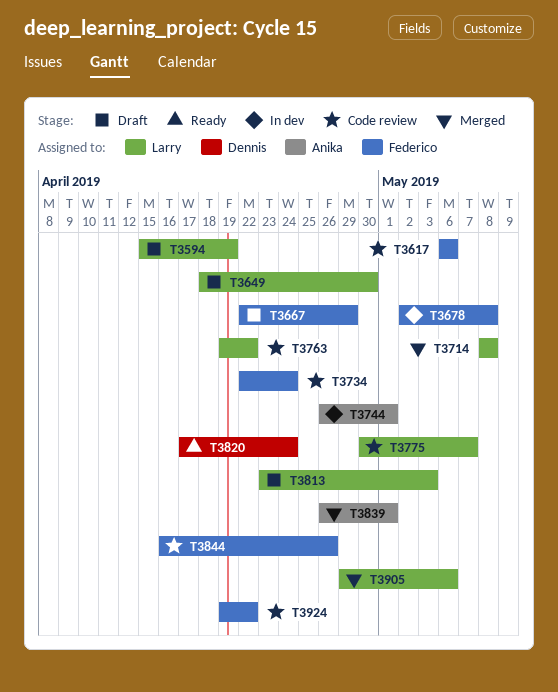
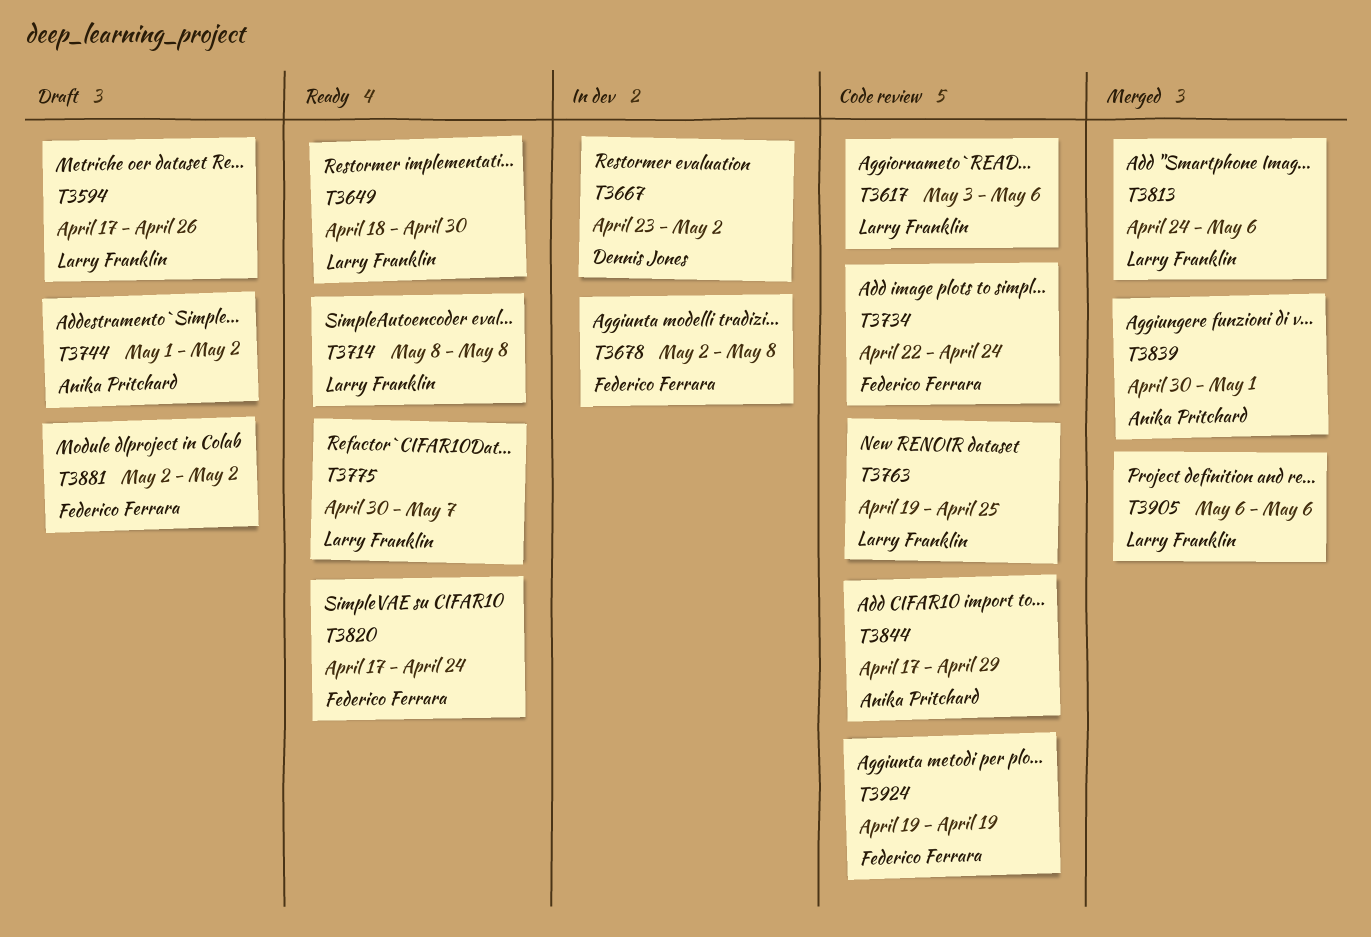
T3594, start: Apr 15 -> Apr 17
T3594, due: Apr 19 -> Apr 26
T3617, owner: Federico Ferrara -> Larry Franklin
T3617, start: May 6 -> May 3
T3649, status: Draft -> Ready
T3667, status: Draft -> In dev
T3667, owner: Federico Ferrara -> Dennis Jones
T3667, start: Apr 22 -> Apr 23
T3667, due: Apr 29 -> May 2
T3714, status: Merged -> Ready
T3744, status: In dev -> Draft
T3744, start: Apr 26 -> May 1
T3744, due: May 1 -> May 2
T3763, due: Apr 22 -> Apr 25
T3775, status: Code review -> Ready
T3813, status: Draft -> Merged
T3813, start: Apr 23 -> Apr 24
T3813, due: May 3 -> May 6
T3820, owner: Dennis Jones -> Federico Ferrara
T3839, start: Apr 26 -> Apr 30
T3844, owner: Federico Ferrara -> Anika Pritchard
T3844, start: Apr 16 -> Apr 17
T3844, due: Apr 26 -> Apr 29
T3881: none -> present
T3905, start: Apr 29 -> May 6
T3924, due: Apr 22 -> Apr 19

